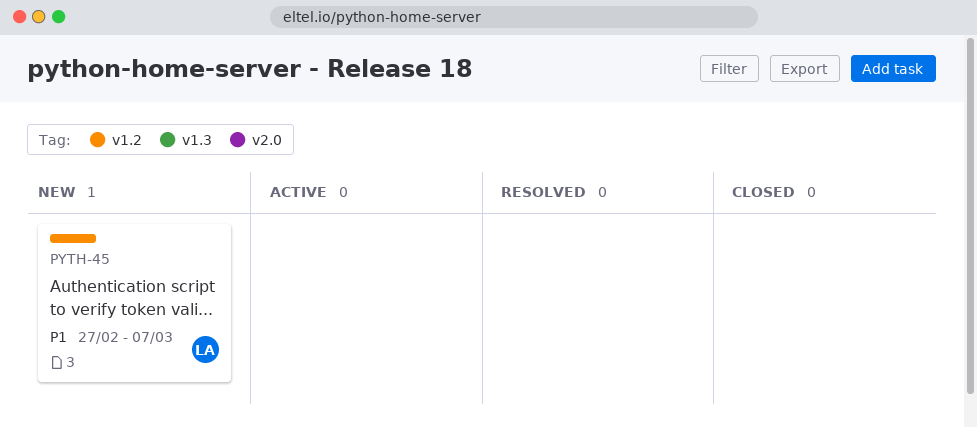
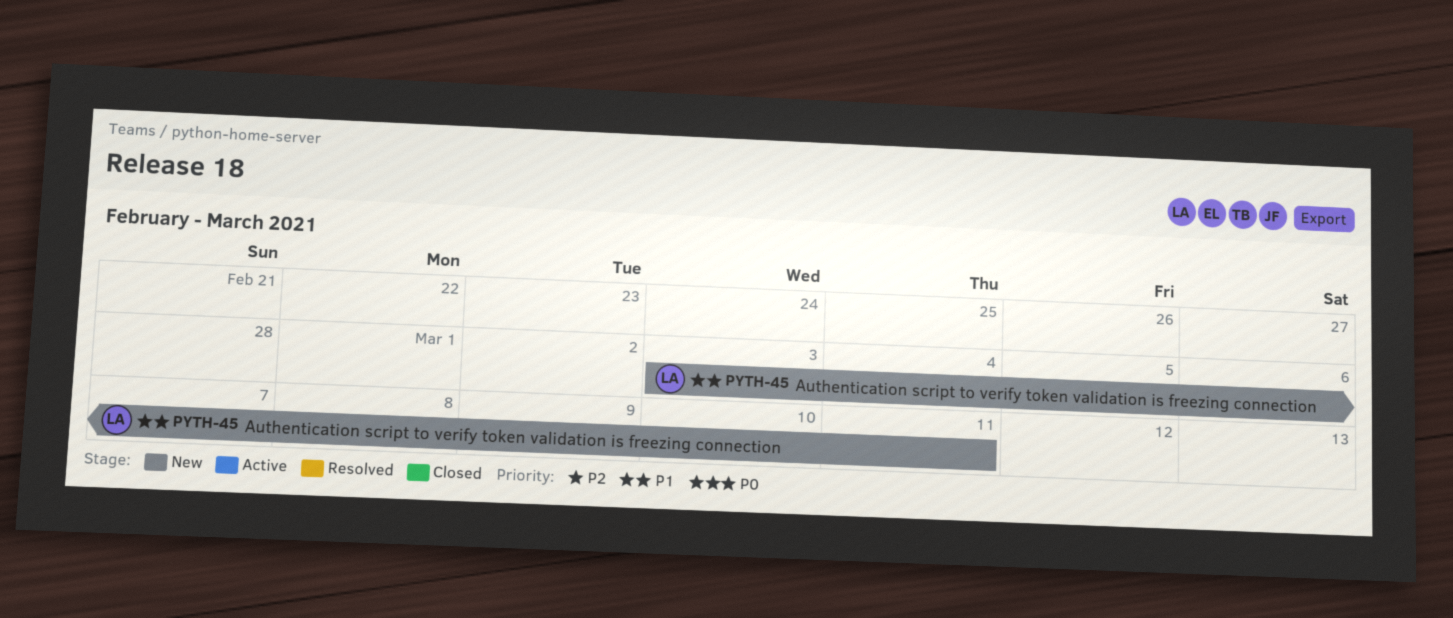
PYTH-45, start: Feb 27 -> Mar 3
PYTH-45, due: Mar 7 -> Mar 11

